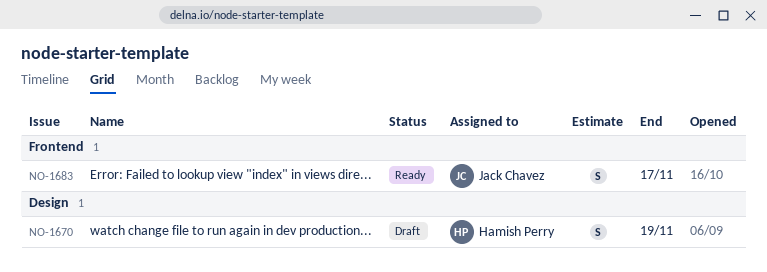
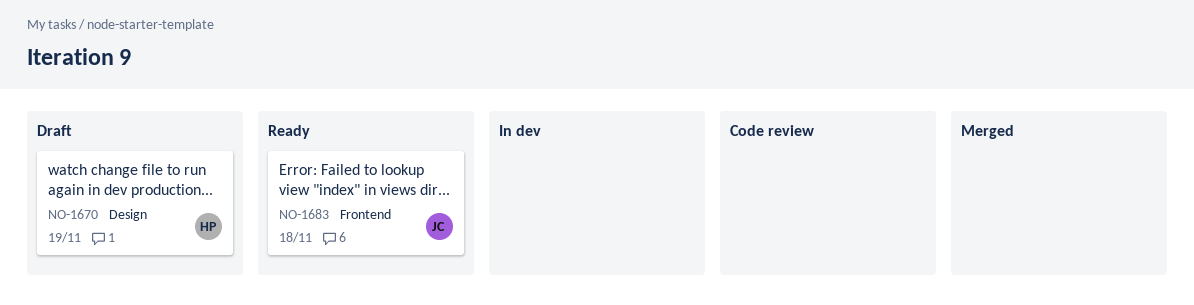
NO-1683, due: Nov 17 -> Nov 18

